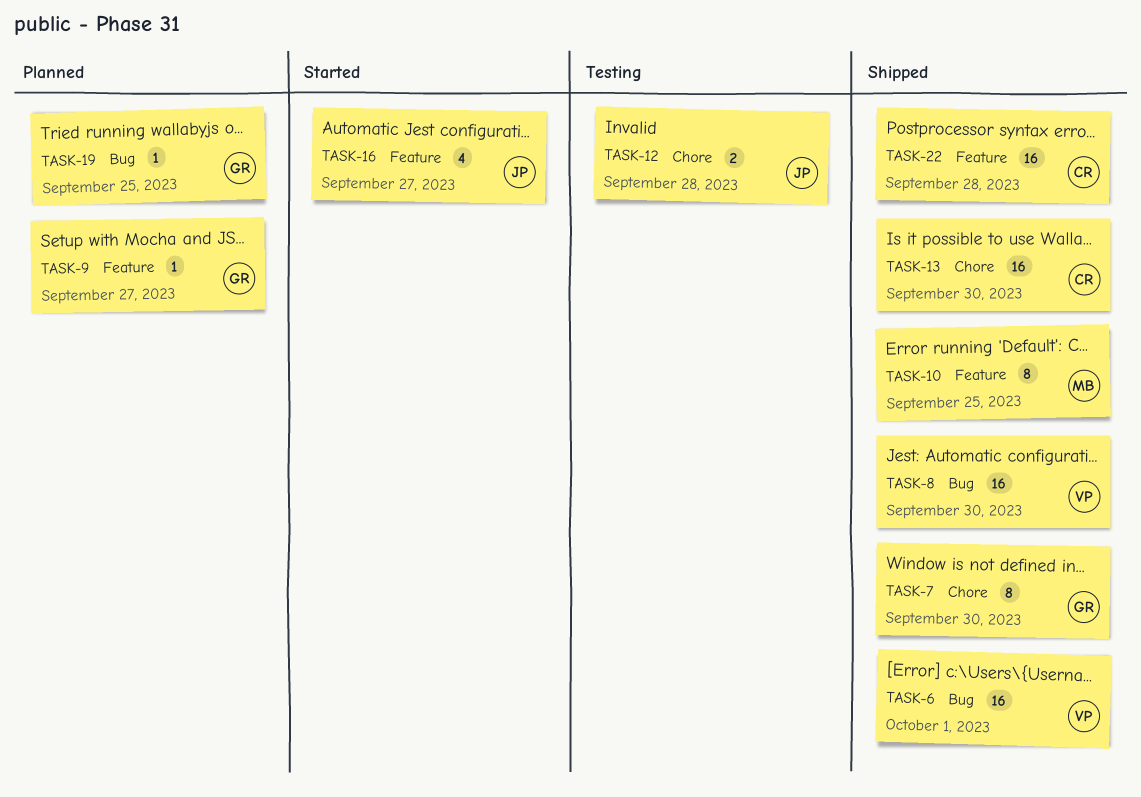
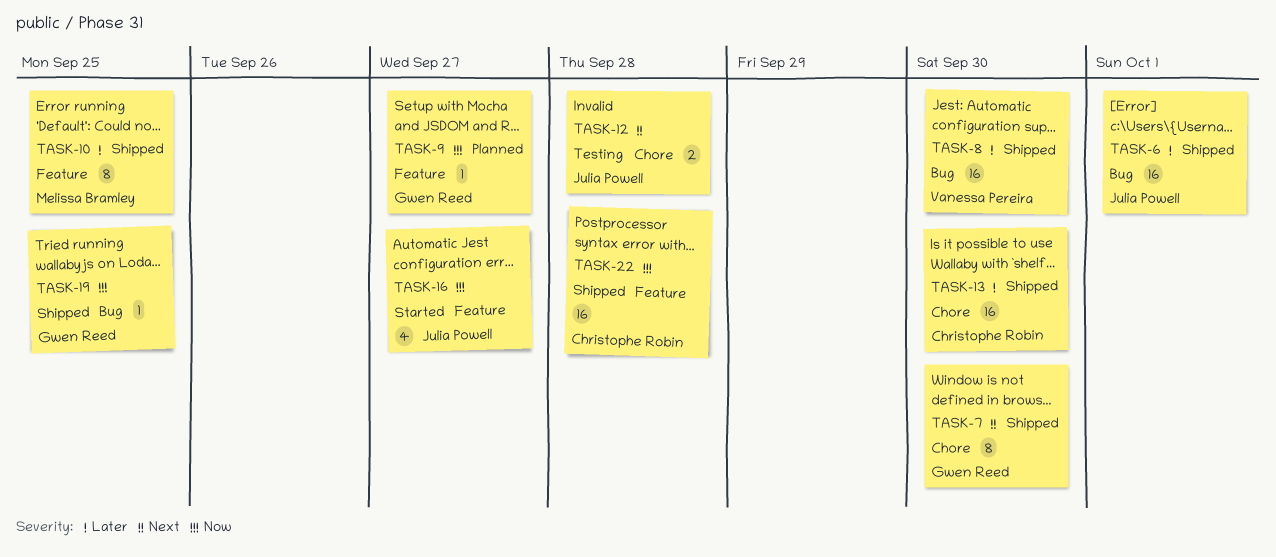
TASK-6, owner: Vanessa Pereira -> Julia Powell
TASK-19, status: Planned -> Shipped

